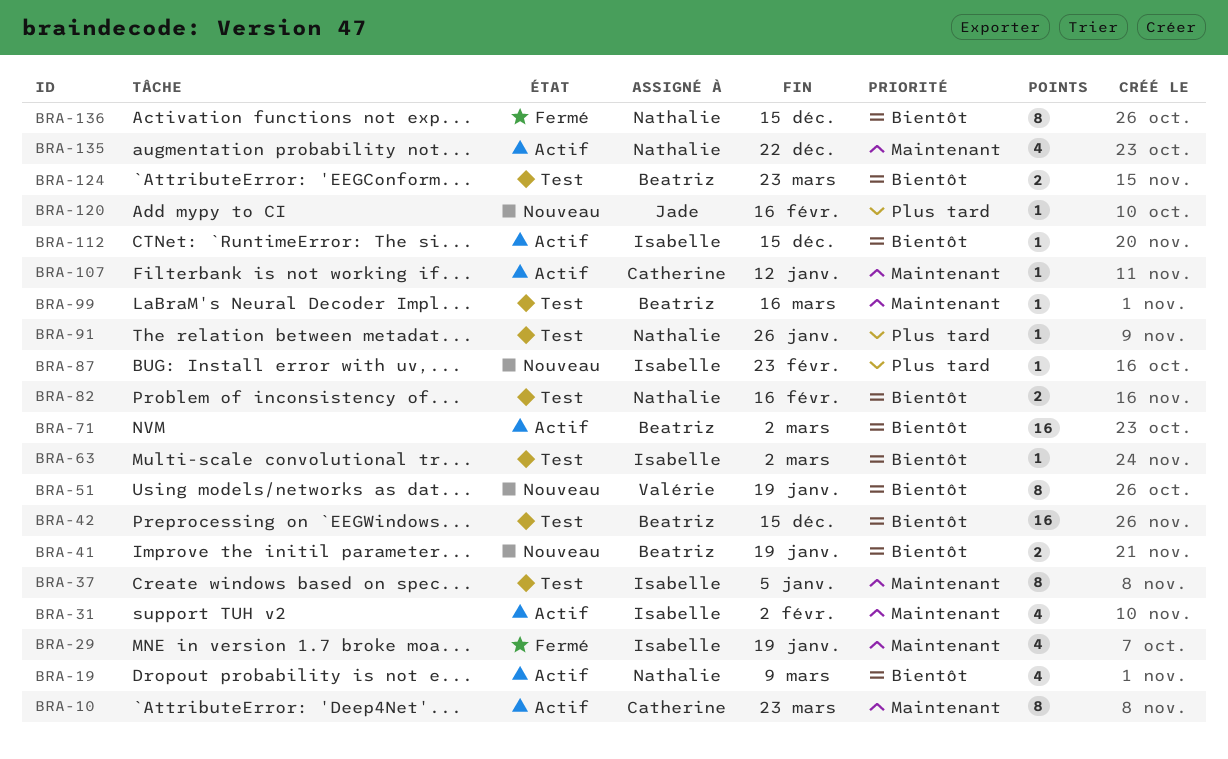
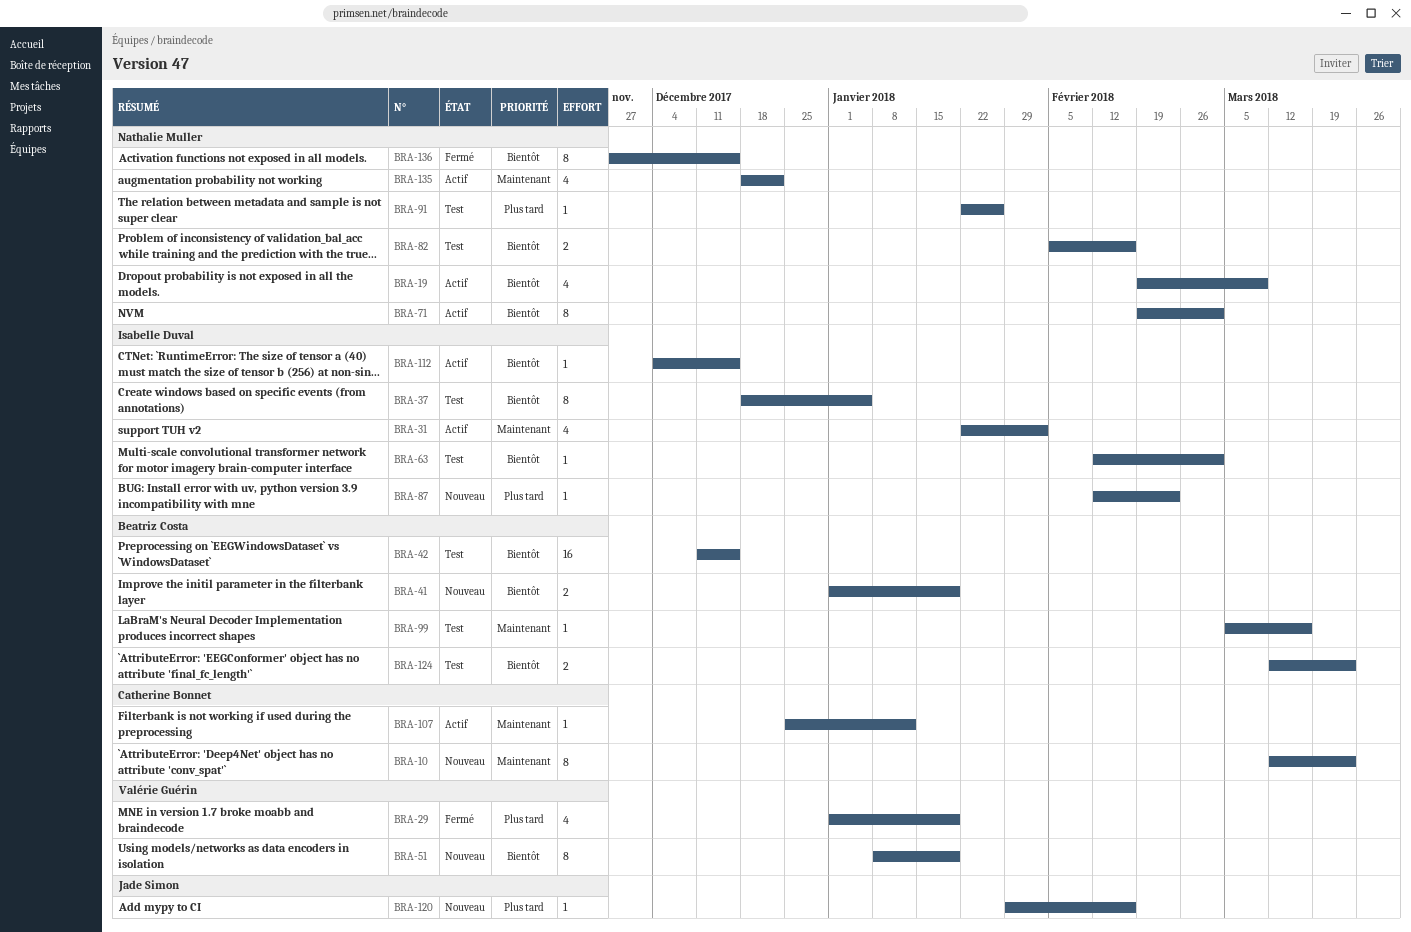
BRA-10, status: Actif -> Nouveau
BRA-29, owner: Isabelle Duval -> Valérie Guérin
BRA-29, priority: Maintenant -> Plus tard
BRA-37, priority: Maintenant -> Bientôt
BRA-71, owner: Beatriz Costa -> Nathalie Muller
BRA-71, estimate: 16 -> 8

